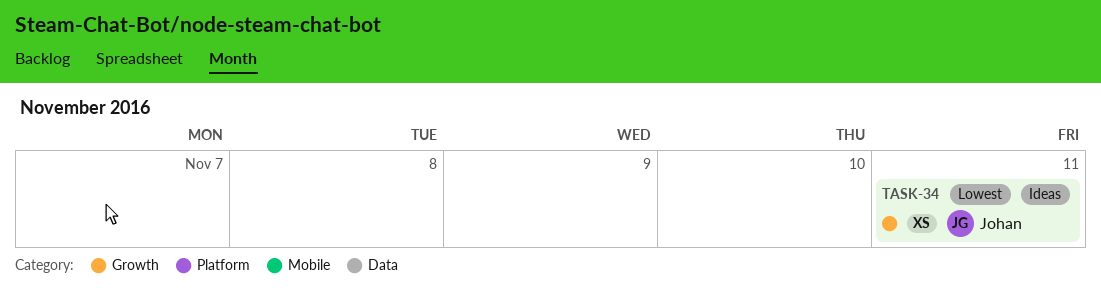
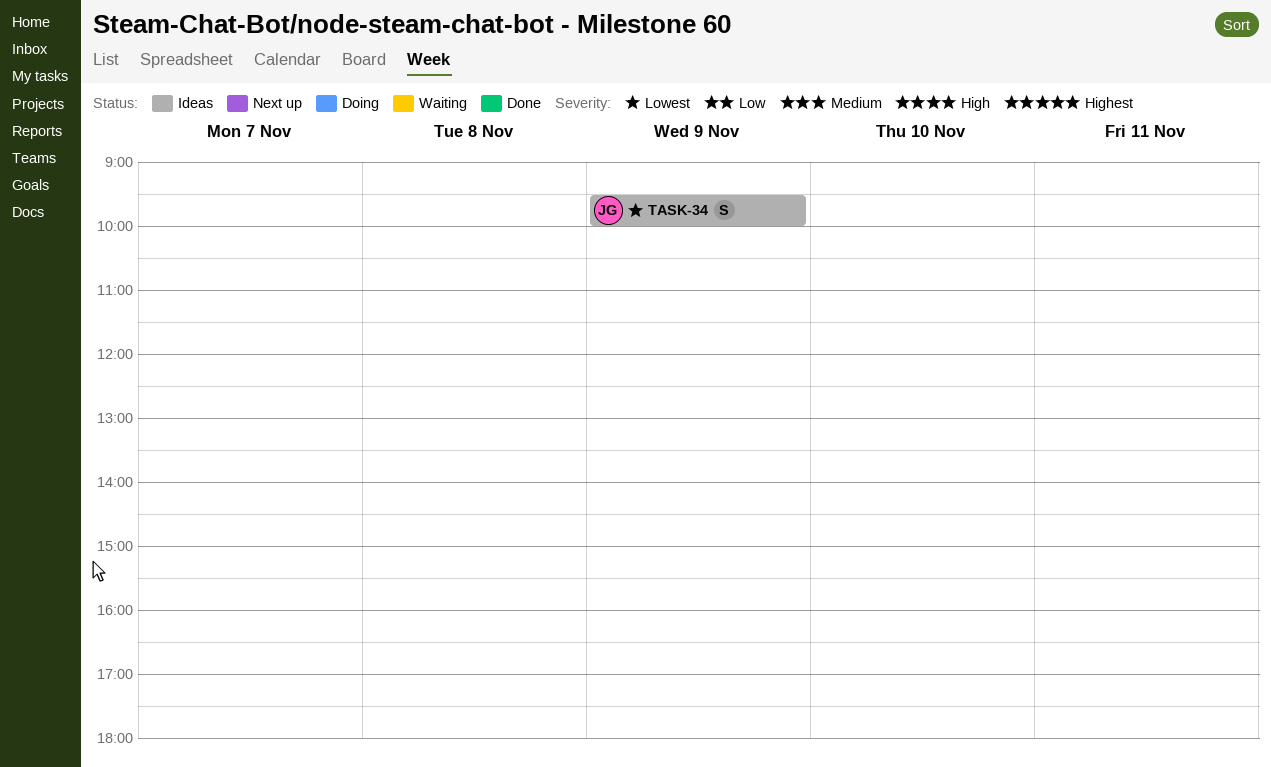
TASK-34, estimate: XS -> S
TASK-34, day: Nov 11 -> Nov 9

